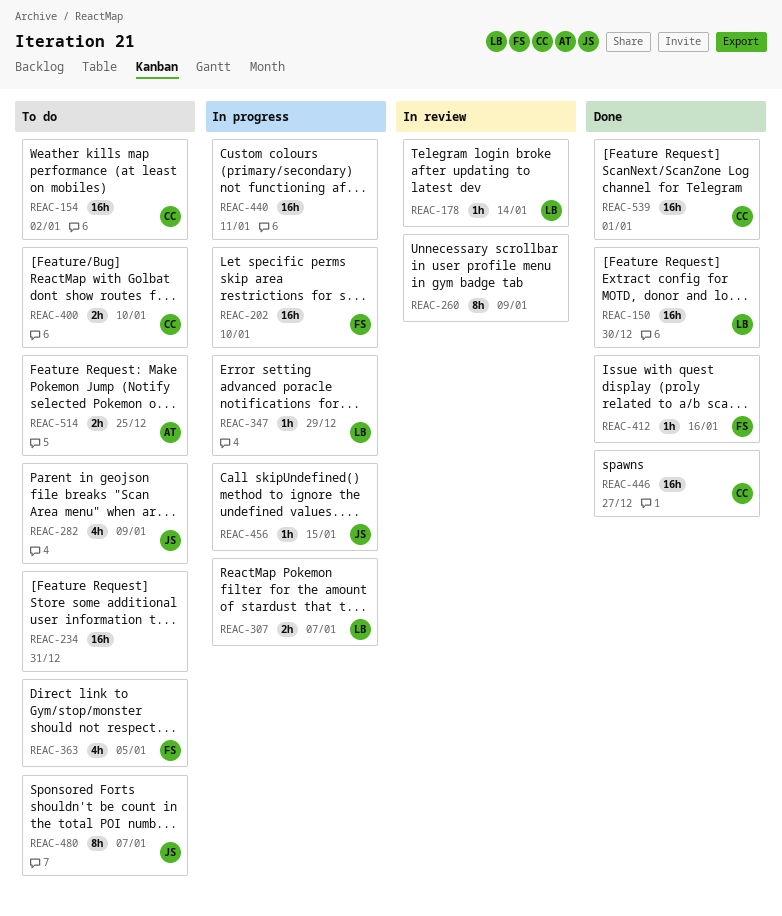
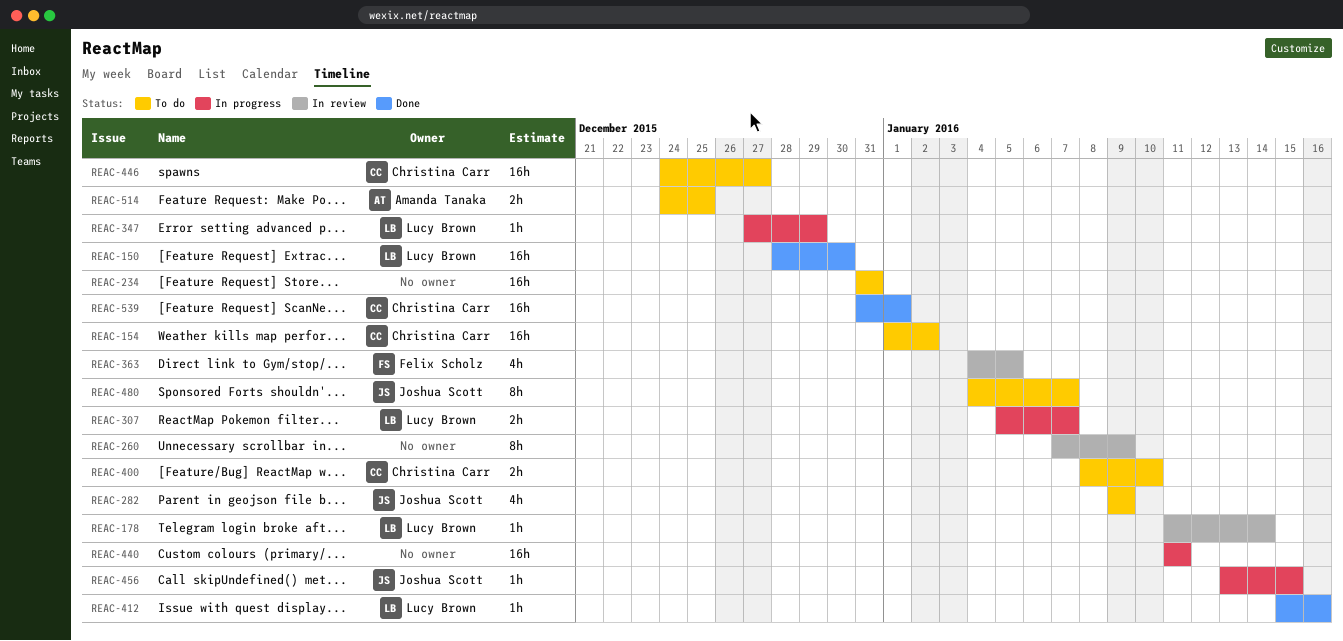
REAC-202: present -> none
REAC-363, status: To do -> In review
REAC-412, owner: Felix Scholz -> Lucy Brown
REAC-446, status: Done -> To do

